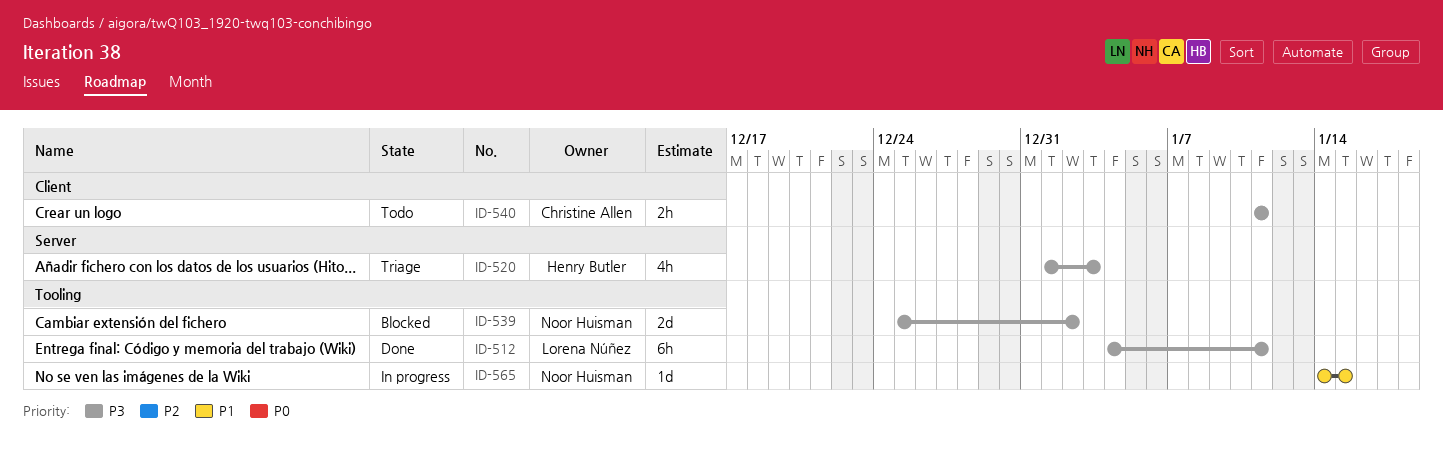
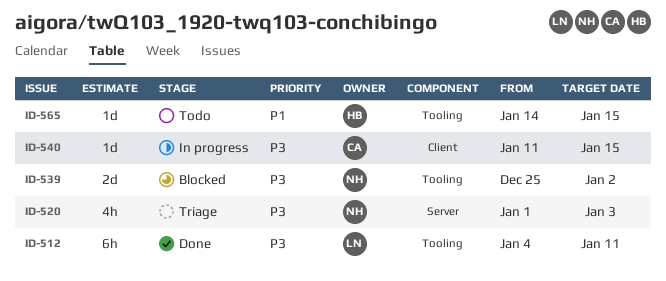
ID-520, owner: Henry Butler -> Noor Huisman
ID-540, status: Todo -> In progress
ID-540, estimate: 2h -> 1d
ID-540, due: Jan 11 -> Jan 15
ID-565, status: In progress -> Todo
ID-565, owner: Noor Huisman -> Henry Butler

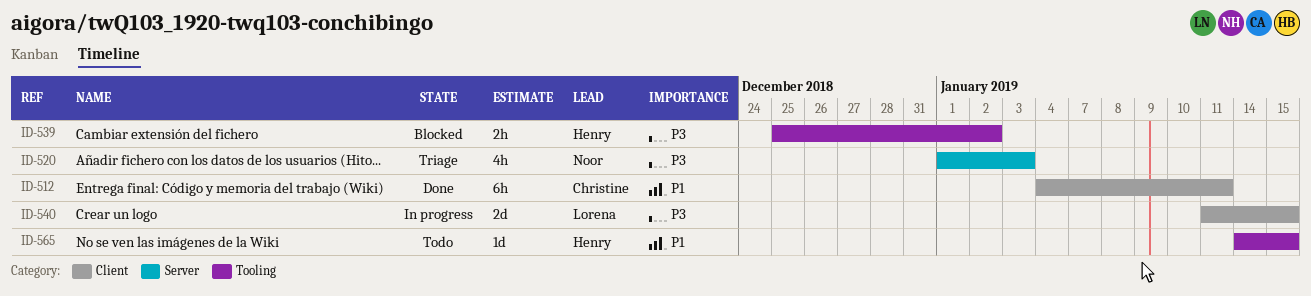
ID-512, owner: Lorena -> Christine
ID-512, priority: P3 -> P1
ID-512, label: Tooling -> Client
ID-539, owner: Noor -> Henry
ID-539, estimate: 2d -> 2h
ID-540, owner: Christine -> Lorena
ID-540, estimate: 1d -> 2d

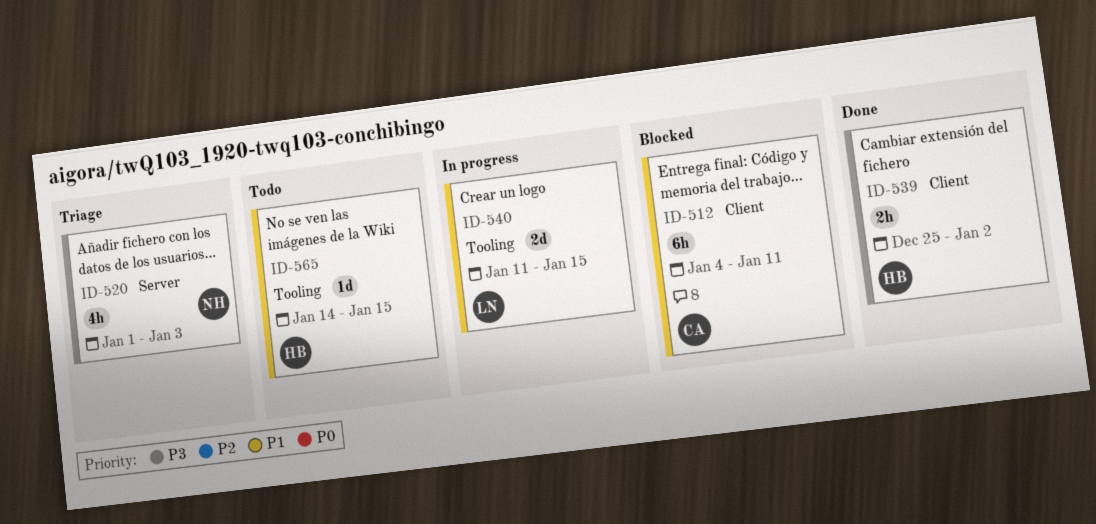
ID-512, status: Done -> Blocked
ID-539, status: Blocked -> Done
ID-539, label: Tooling -> Client
ID-540, priority: P3 -> P1
ID-540, label: Client -> Tooling

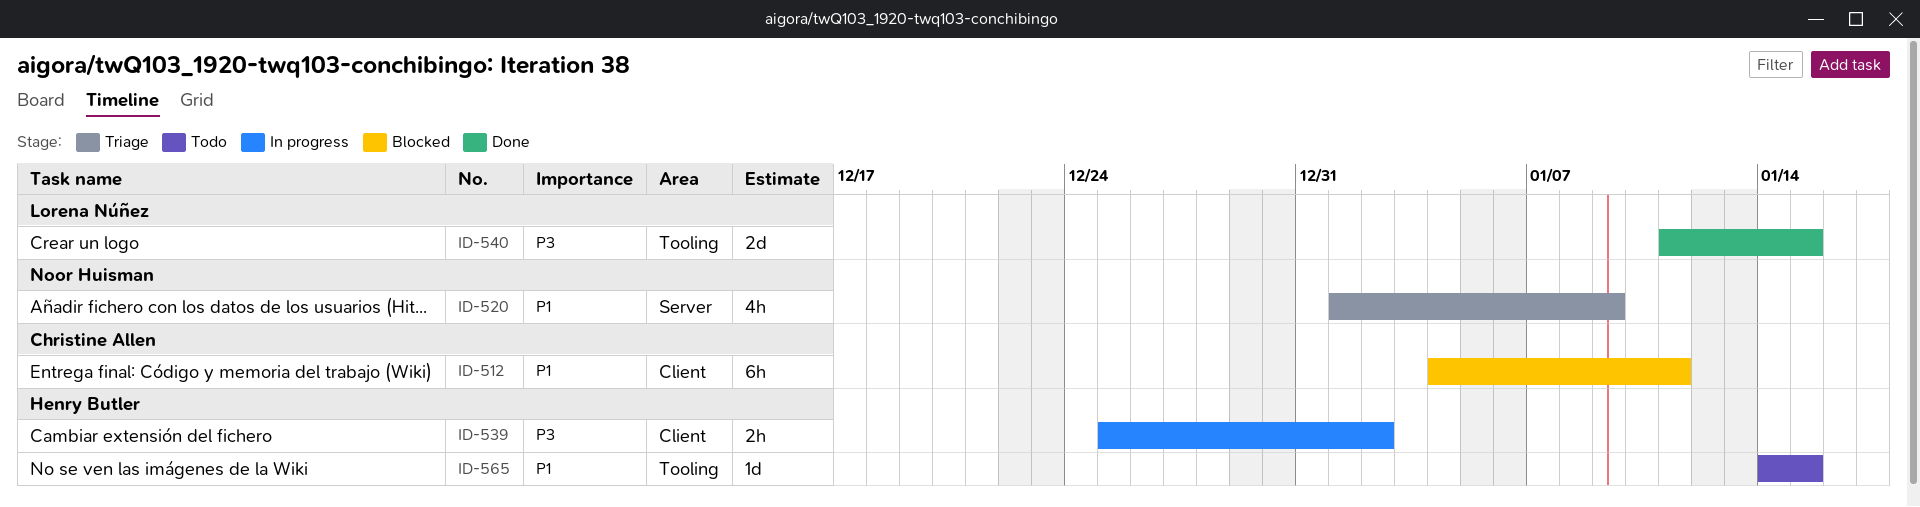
ID-520, priority: P3 -> P1
ID-520, due: Jan 3 -> Jan 9
ID-539, status: Done -> In progress
ID-540, status: In progress -> Done
ID-540, priority: P1 -> P3

